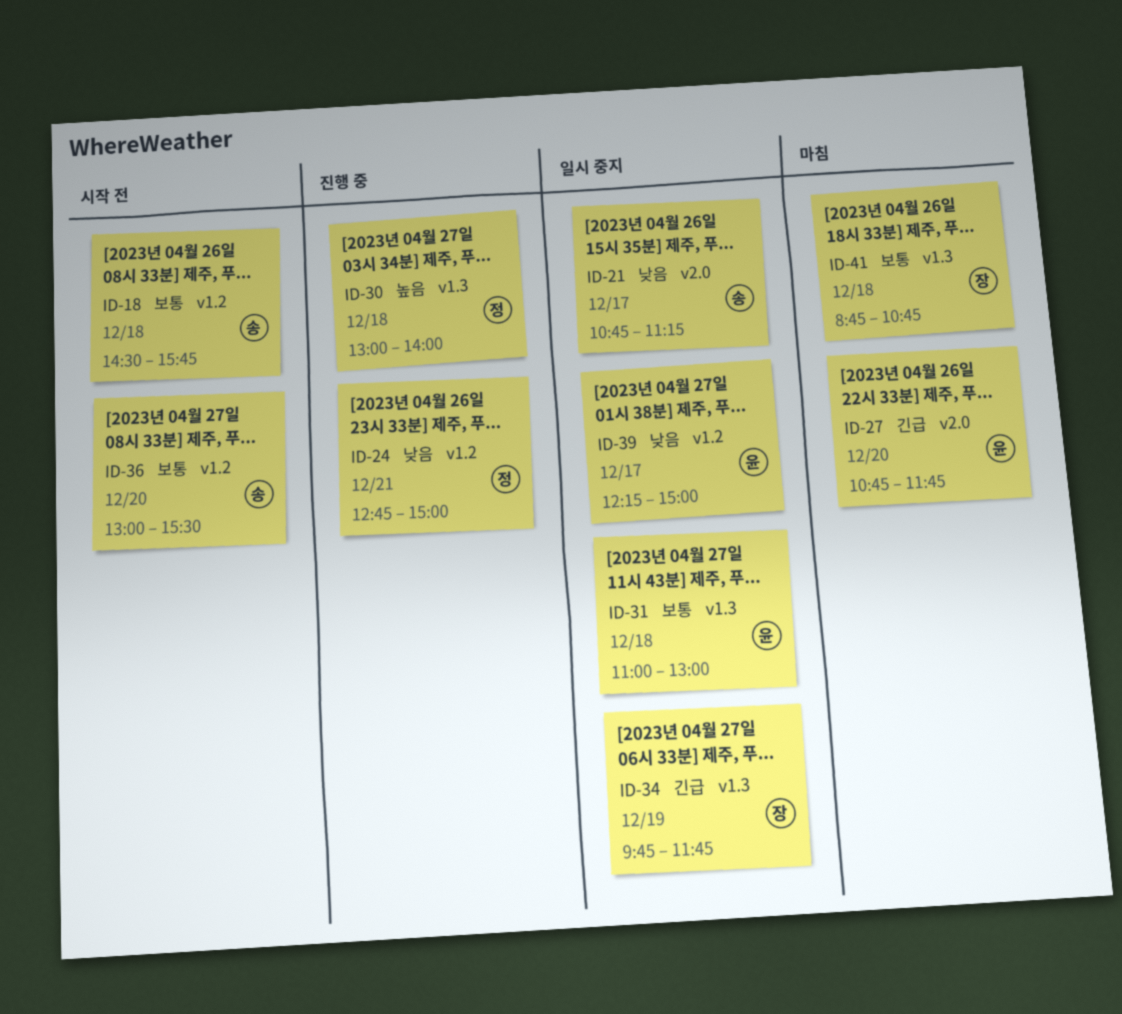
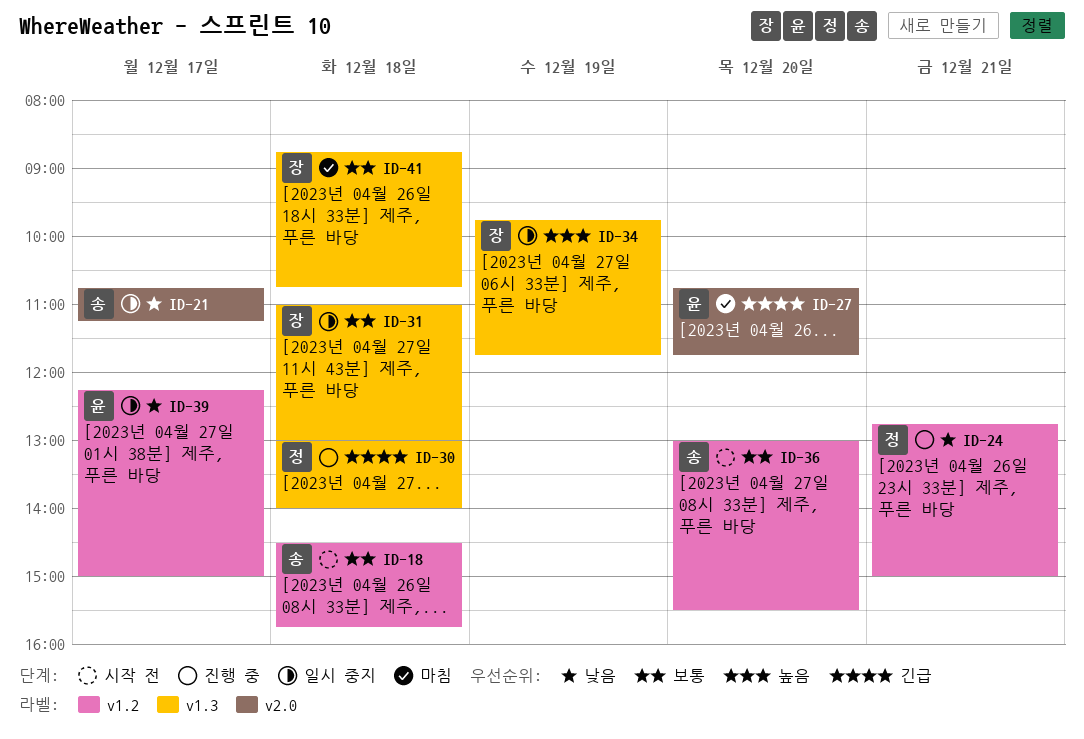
ID-30, priority: 높음 -> 긴급
ID-31, owner: 윤 -> 장
ID-34, priority: 긴급 -> 높음

